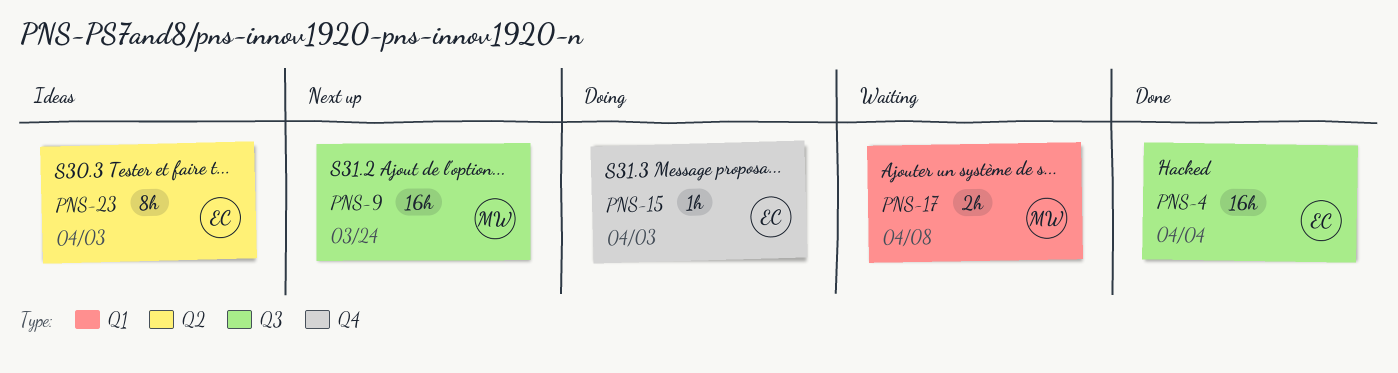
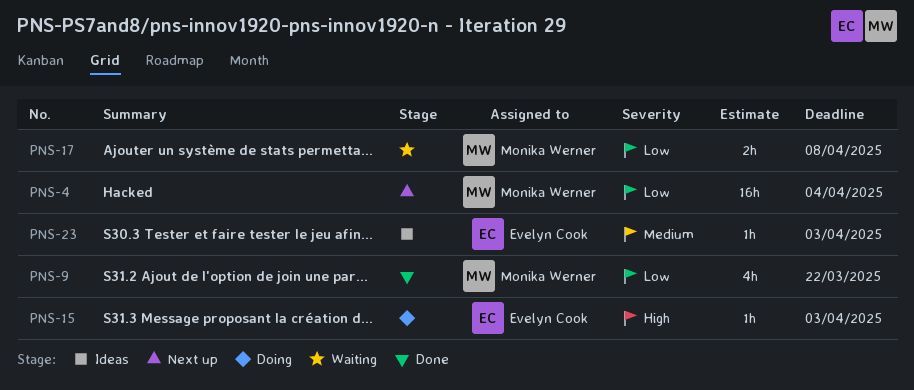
PNS-4, status: Done -> Next up
PNS-4, owner: Evelyn Cook -> Monika Werner
PNS-9, status: Next up -> Done
PNS-9, estimate: 16h -> 4h
PNS-9, due: Mar 24 -> Mar 22
PNS-23, estimate: 8h -> 1h

